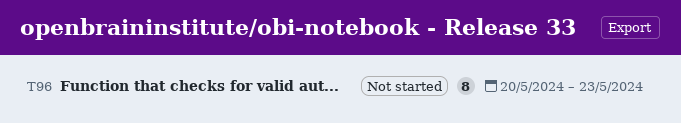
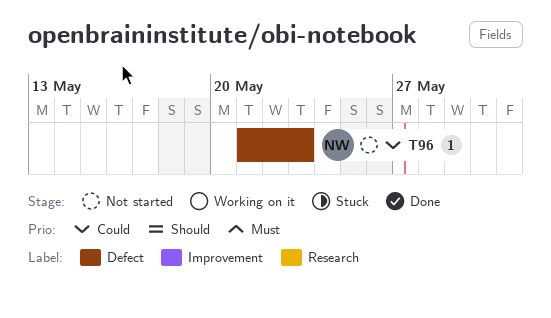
T96, estimate: 8 -> 1
T96, start: May 20 -> May 21

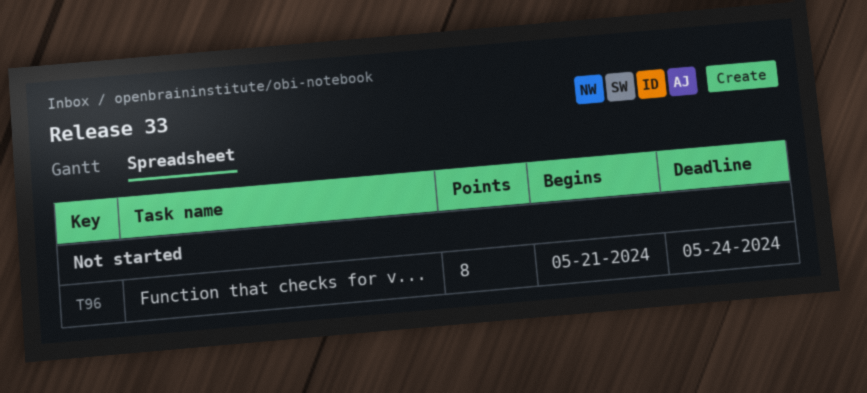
T96, estimate: 1 -> 8
T96, due: May 23 -> May 24

